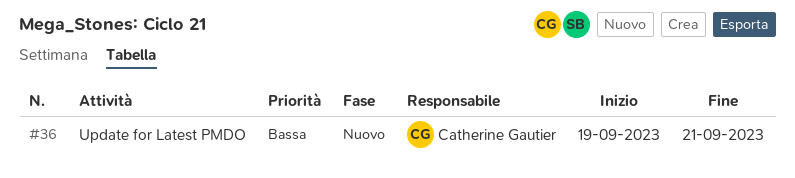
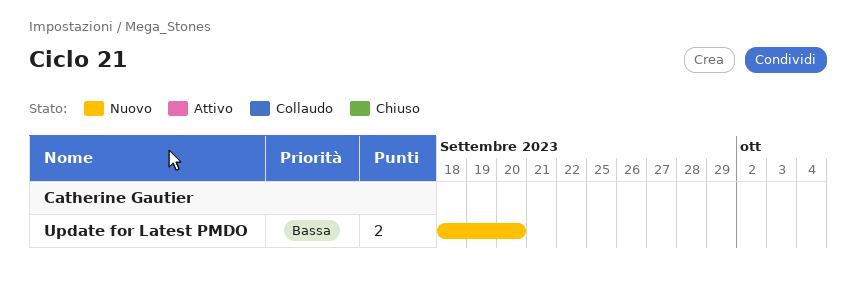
Update for Latest PMDO, start: Sep 19 -> Sep 18
Update for Latest PMDO, due: Sep 21 -> Sep 20

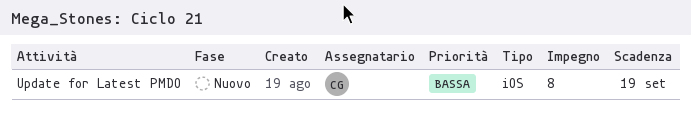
Update for Latest PMDO, estimate: 2 -> 8
Update for Latest PMDO, due: Sep 20 -> Sep 19

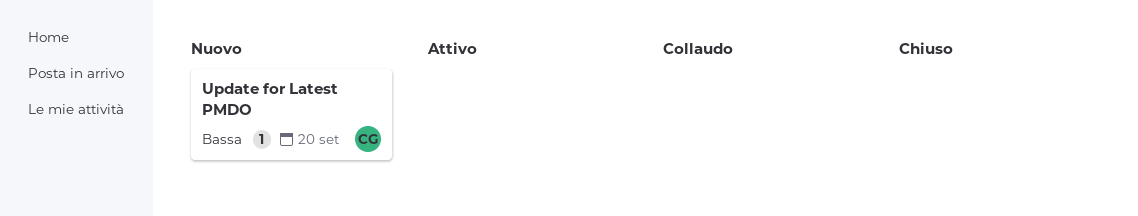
Update for Latest PMDO, estimate: 8 -> 1
Update for Latest PMDO, due: Sep 19 -> Sep 20

